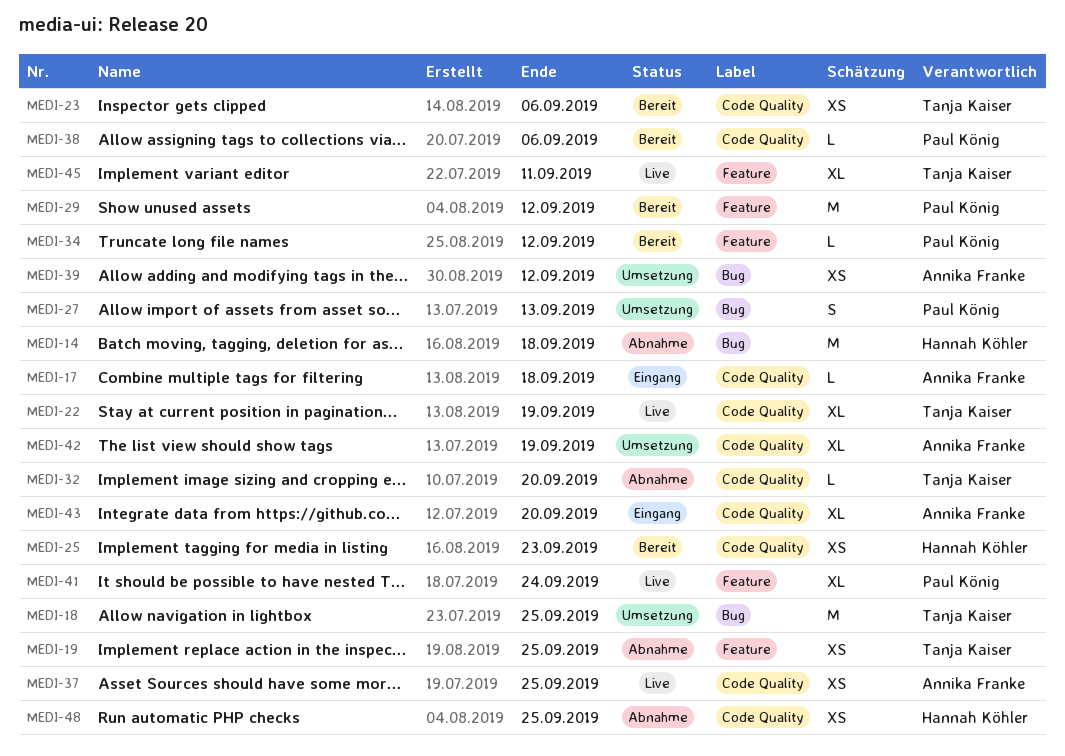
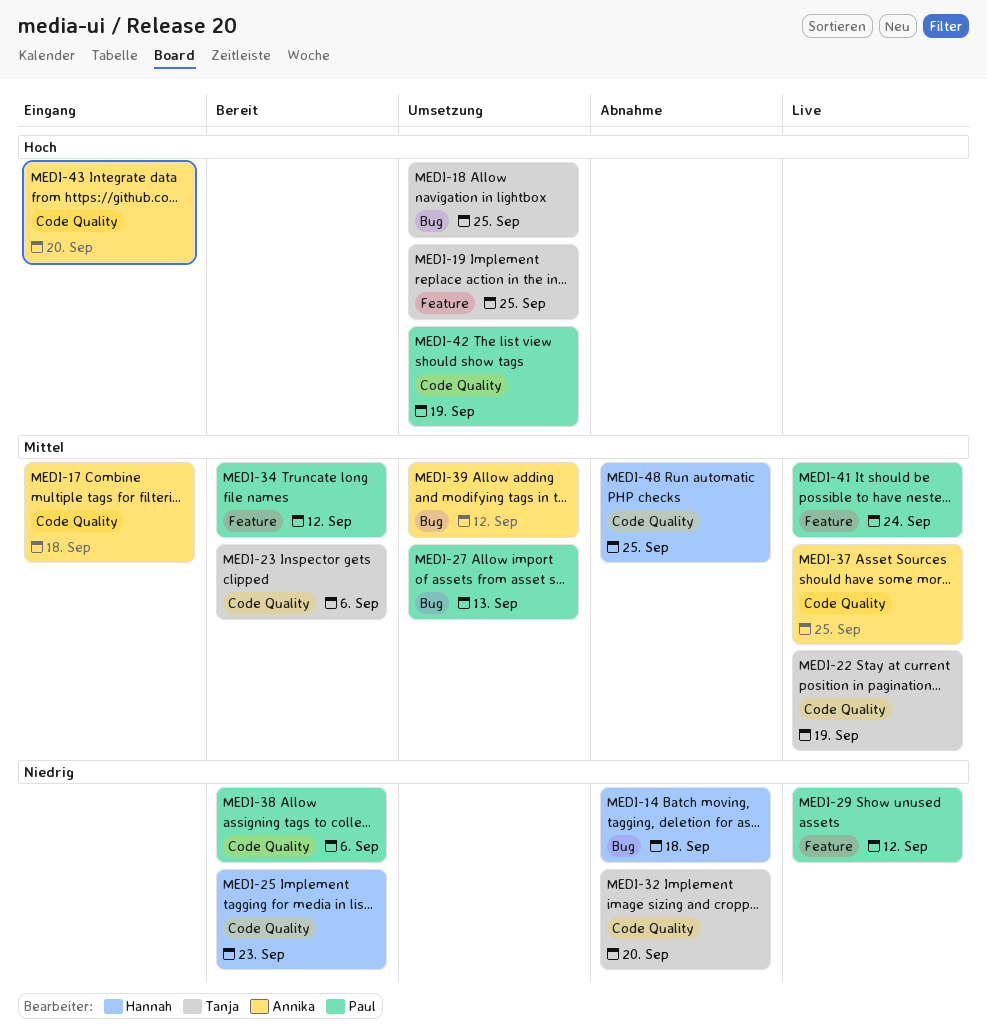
MEDI-19, status: Abnahme -> Umsetzung
MEDI-29, status: Bereit -> Live
MEDI-42, owner: Annika Franke -> Paul König
MEDI-45: present -> none

